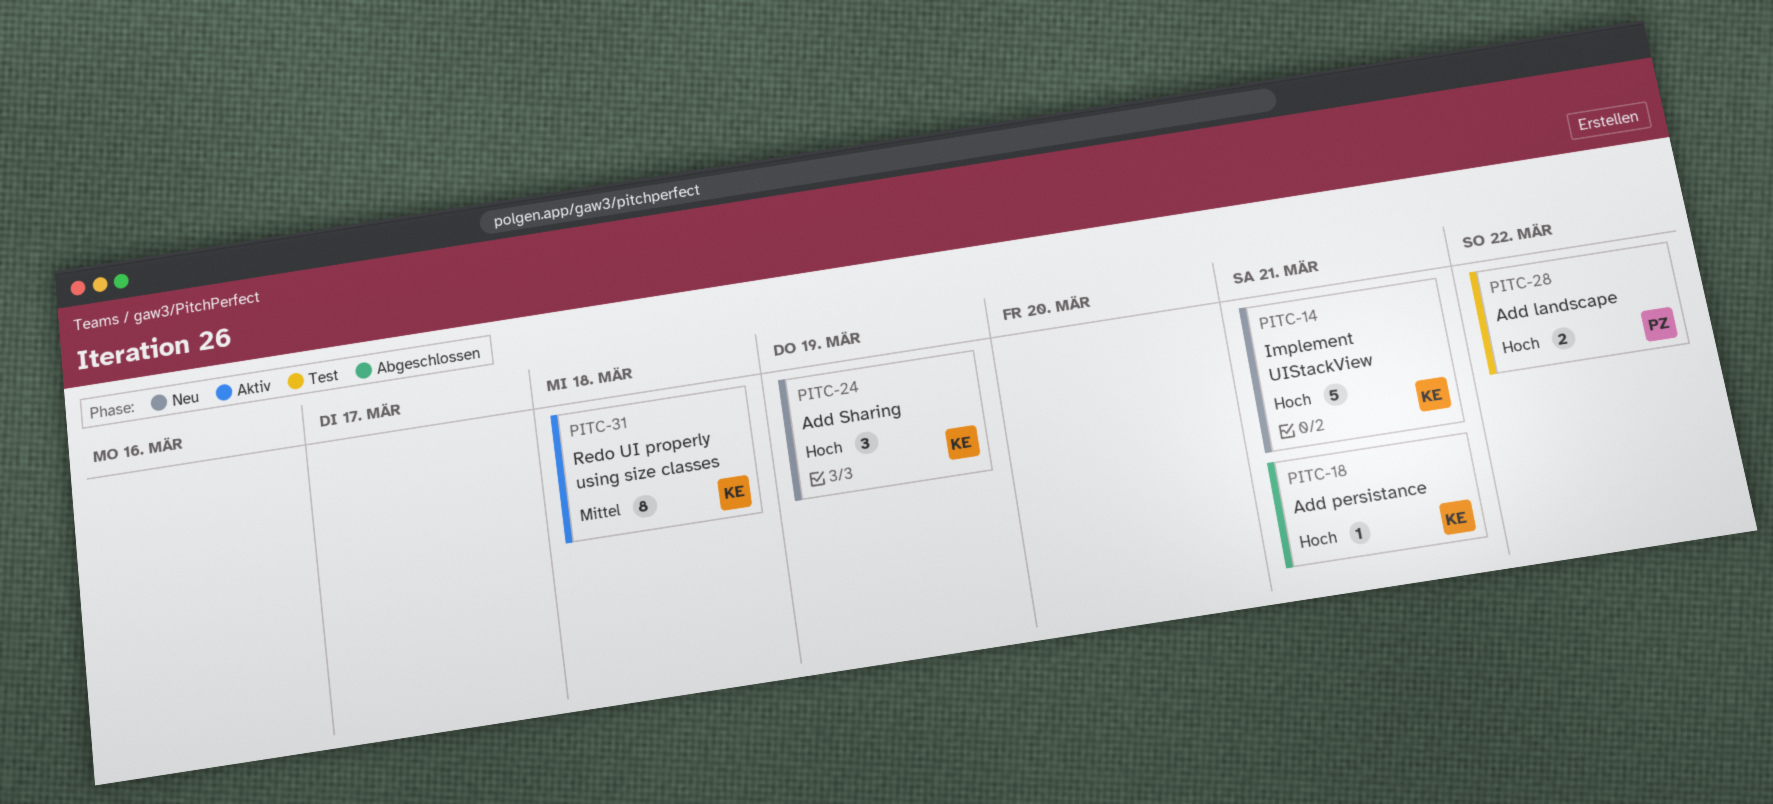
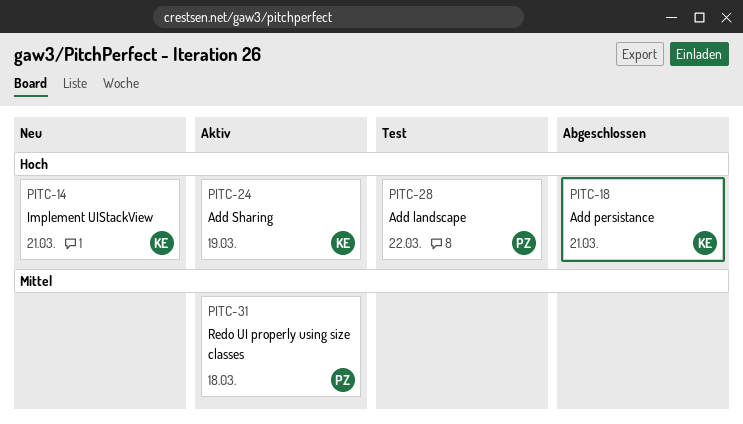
PITC-24, status: Neu -> Aktiv
PITC-31, owner: KE -> PZ

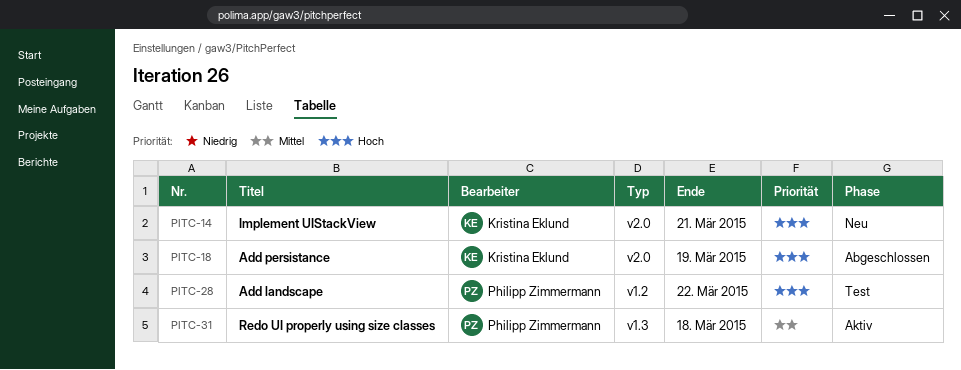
PITC-18, due: Mar 21 -> Mar 19
PITC-24: present -> none

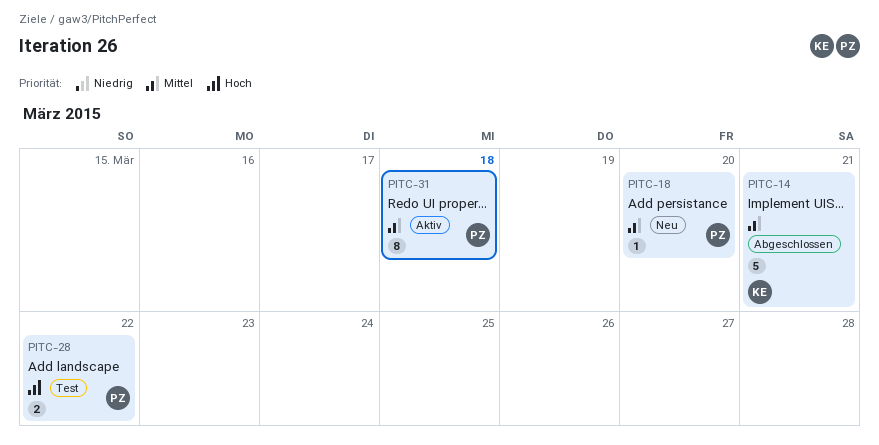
PITC-14, status: Neu -> Abgeschlossen
PITC-14, priority: Hoch -> Mittel
PITC-18, status: Abgeschlossen -> Neu
PITC-18, owner: Kristina Eklund -> Philipp Zimmermann
PITC-18, priority: Hoch -> Mittel
PITC-18, due: Mar 19 -> Mar 20

